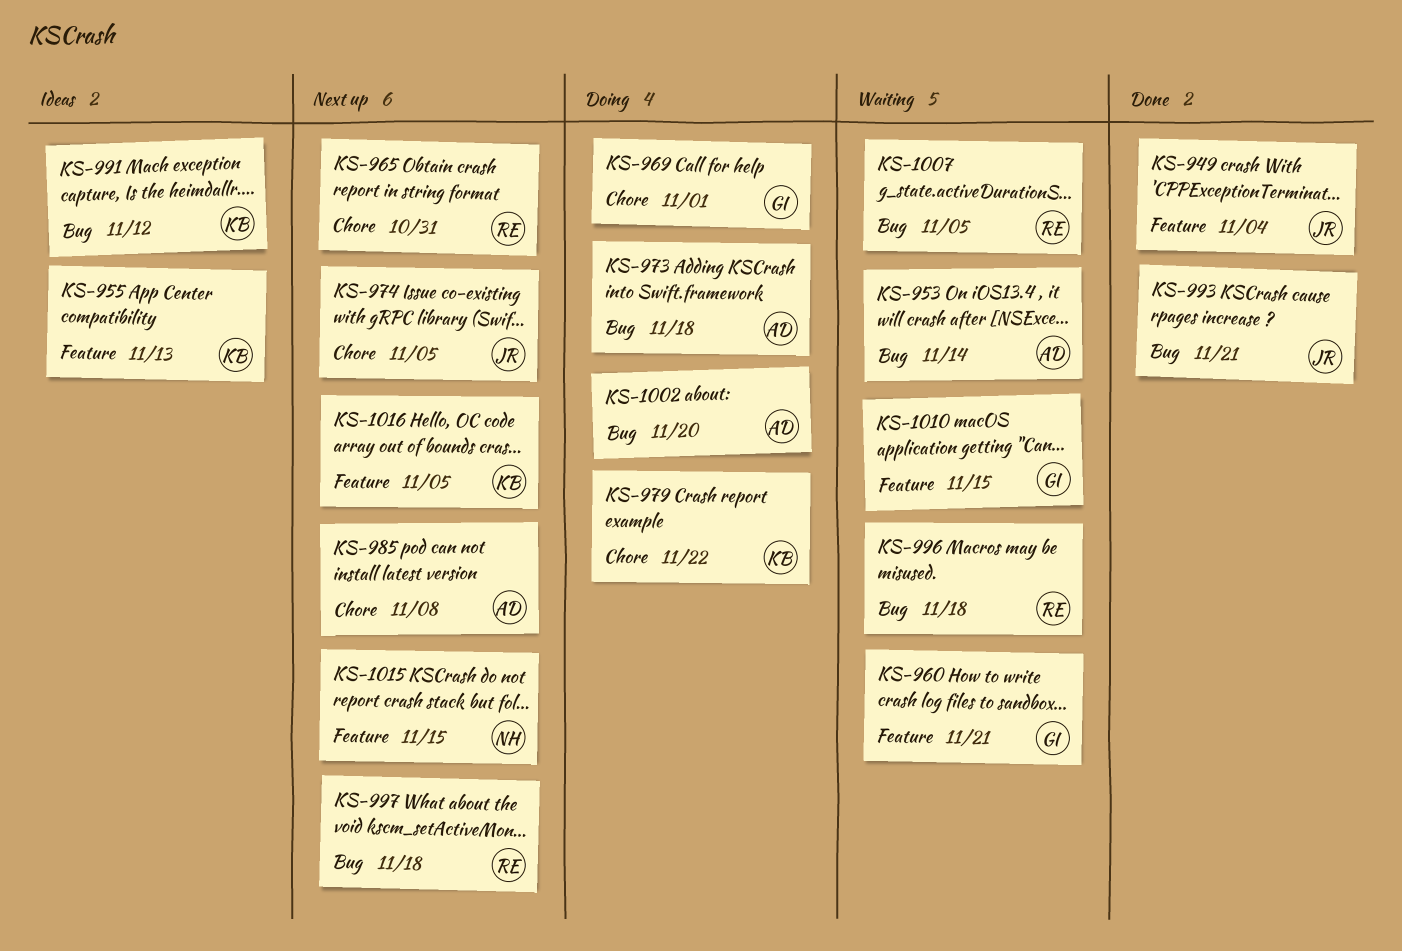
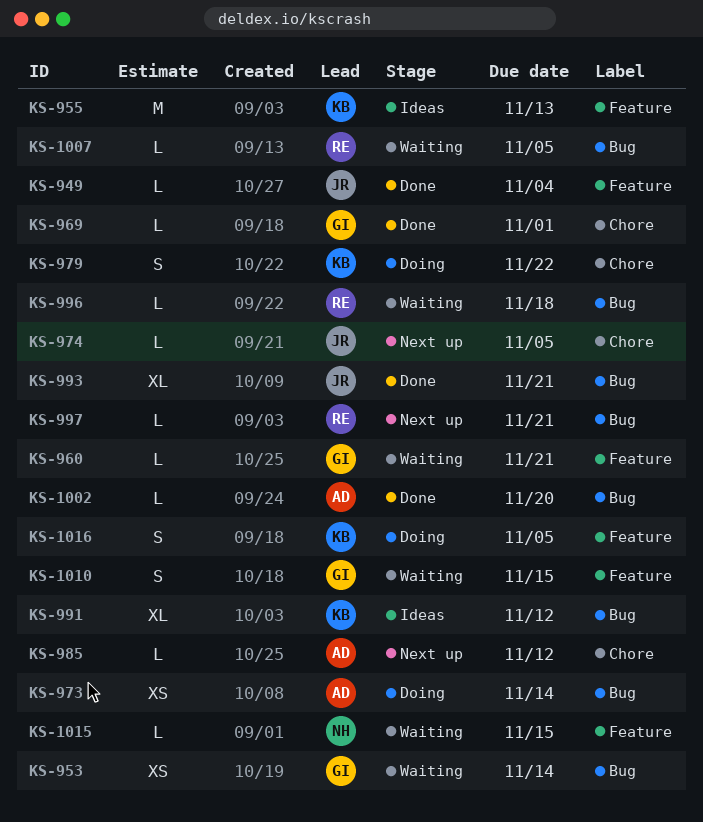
KS-953, owner: AD -> GI
KS-965: present -> none
KS-969, status: Doing -> Done
KS-973, due: Nov 18 -> Nov 14
KS-985, due: Nov 8 -> Nov 12
KS-997, due: Nov 18 -> Nov 21
KS-1002, status: Doing -> Done
KS-1015, status: Next up -> Waiting
KS-1016, status: Next up -> Doing

